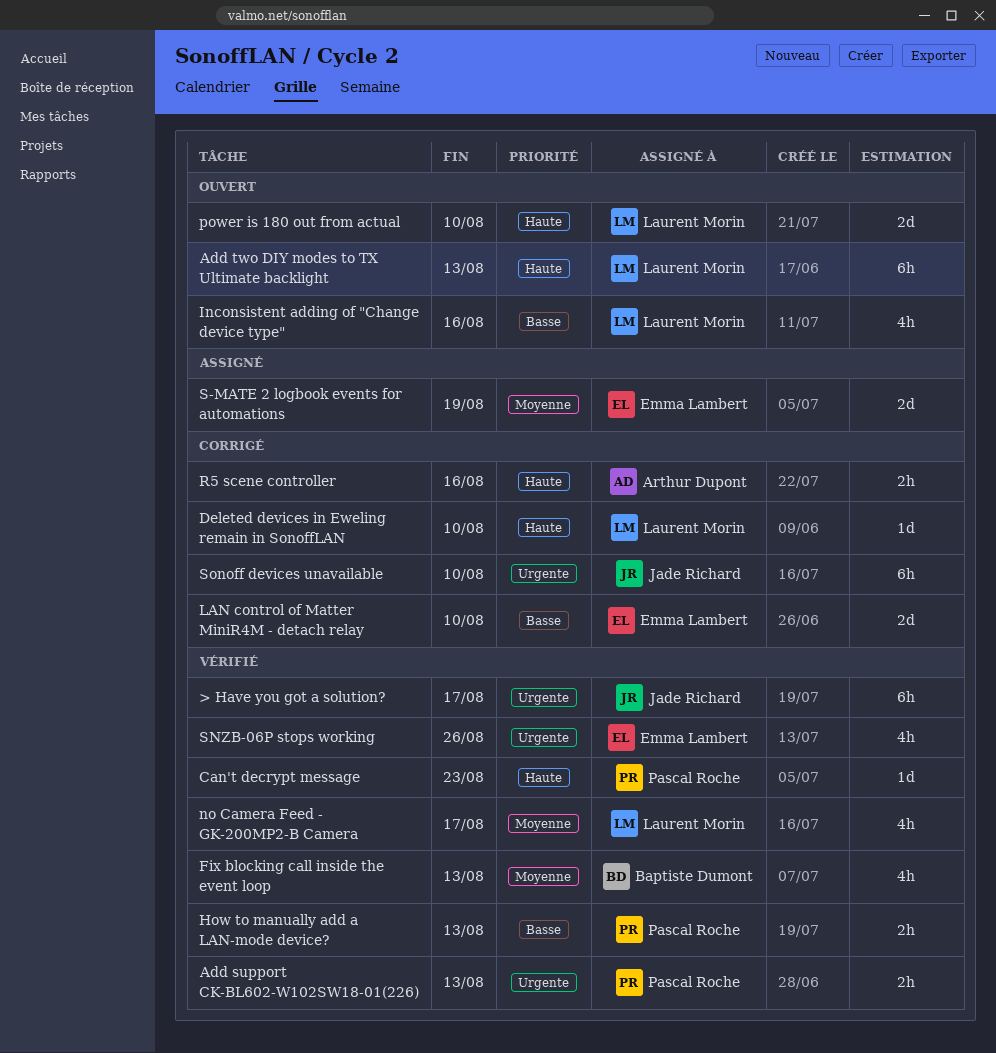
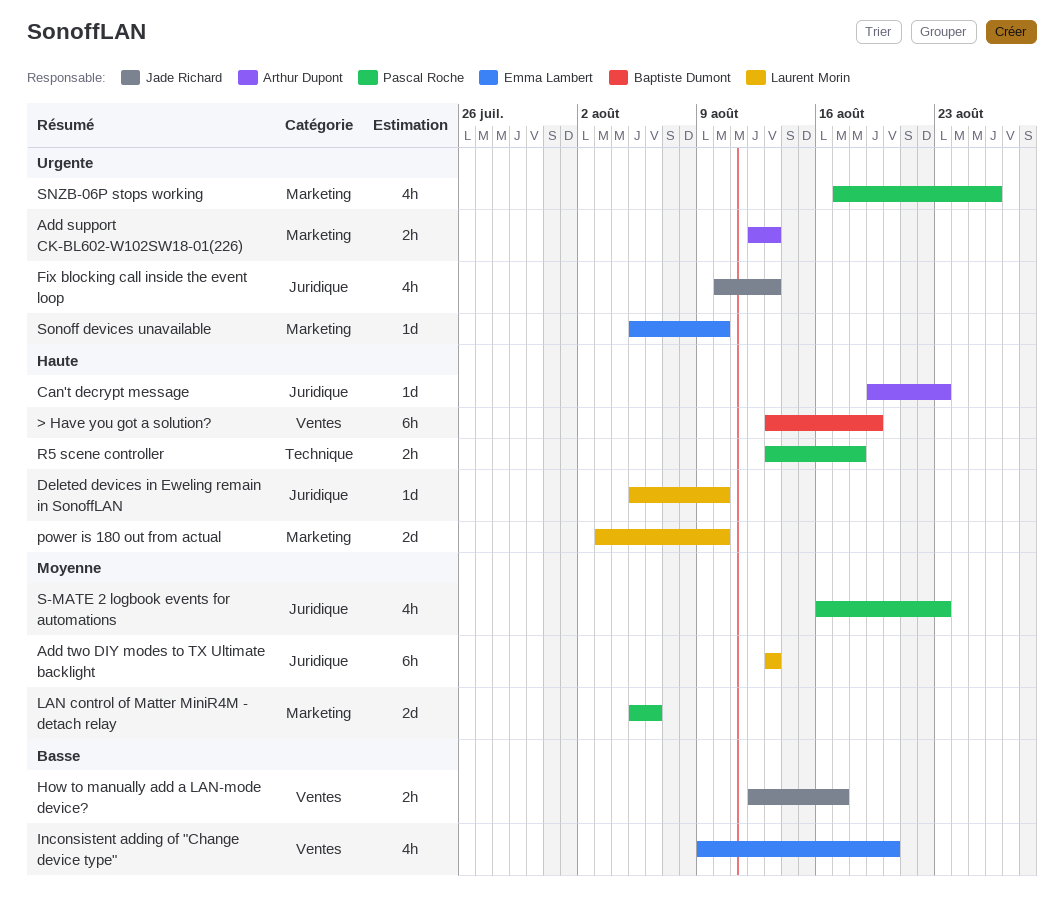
> Have you got a solution?, owner: Jade Richard -> Baptiste Dumont
> Have you got a solution?, priority: Urgente -> Haute
> Have you got a solution?, due: Aug 17 -> Aug 19
Add support CK-BL602-W102SW18-01(226), owner: Pascal Roche -> Arthur Dupont
Add two DIY modes to TX Ultimate backlight, priority: Haute -> Moyenne
Can't decrypt message, owner: Pascal Roche -> Arthur Dupont
Fix blocking call inside the event loop, owner: Baptiste Dumont -> Jade Richard
Fix blocking call inside the event loop, priority: Moyenne -> Urgente
How to manually add a LAN-mode device?, owner: Pascal Roche -> Jade Richard
How to manually add a LAN-mode device?, due: Aug 13 -> Aug 17
Inconsistent adding of "Change device type", owner: Laurent Morin -> Emma Lambert
Inconsistent adding of "Change device type", due: Aug 16 -> Aug 20
LAN control of Matter MiniR4M - detach relay, owner: Emma Lambert -> Pascal Roche
LAN control of Matter MiniR4M - detach relay, priority: Basse -> Moyenne
LAN control of Matter MiniR4M - detach relay, due: Aug 10 -> Aug 6
no Camera Feed - GK-200MP2-B Camera: present -> none
R5 scene controller, owner: Arthur Dupont -> Pascal Roche
R5 scene controller, due: Aug 16 -> Aug 18
S-MATE 2 logbook events for automations, owner: Emma Lambert -> Pascal Roche
S-MATE 2 logbook events for automations, estimate: 2d -> 4h
S-MATE 2 logbook events for automations, due: Aug 19 -> Aug 23
SNZB-06P stops working, owner: Emma Lambert -> Pascal Roche
Sonoff devices unavailable, owner: Jade Richard -> Emma Lambert
Sonoff devices unavailable, estimate: 6h -> 1d

